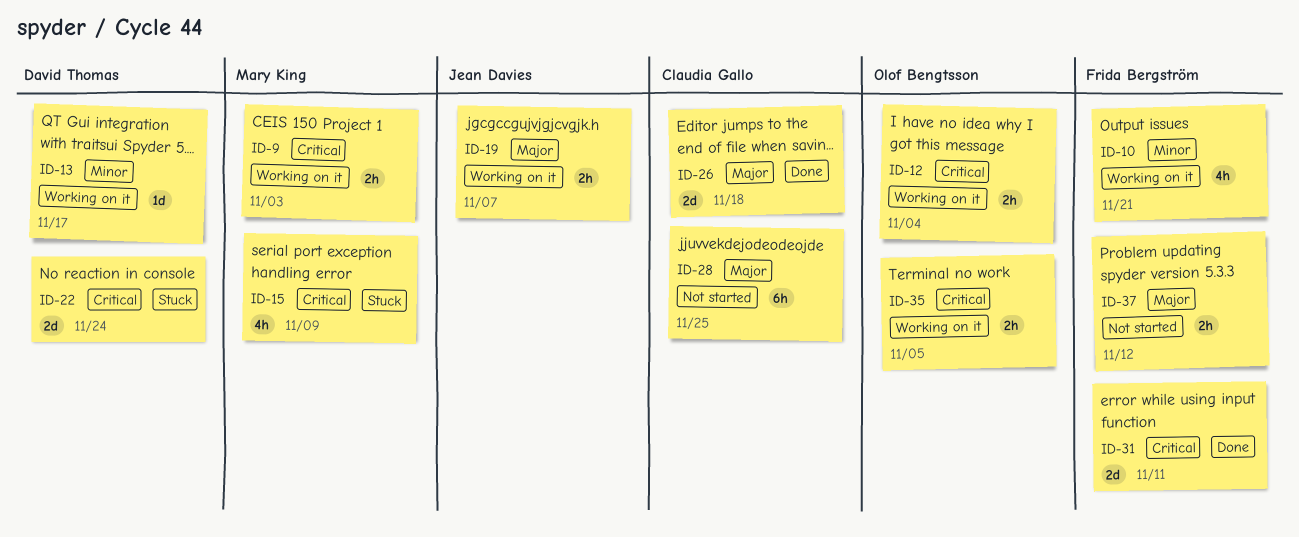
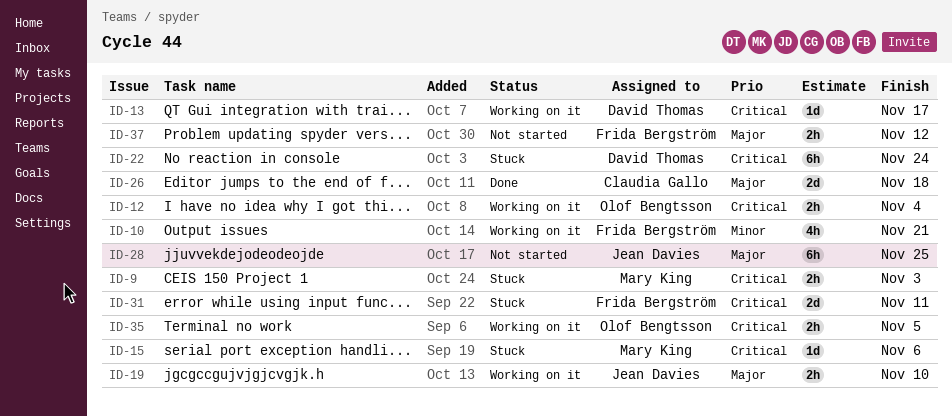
ID-9, status: Working on it -> Stuck
ID-13, priority: Minor -> Critical
ID-15, estimate: 4h -> 1d
ID-15, due: Nov 9 -> Nov 6
ID-19, due: Nov 7 -> Nov 10
ID-22, estimate: 2d -> 6h
ID-28, owner: Claudia Gallo -> Jean Davies
ID-31, status: Done -> Stuck

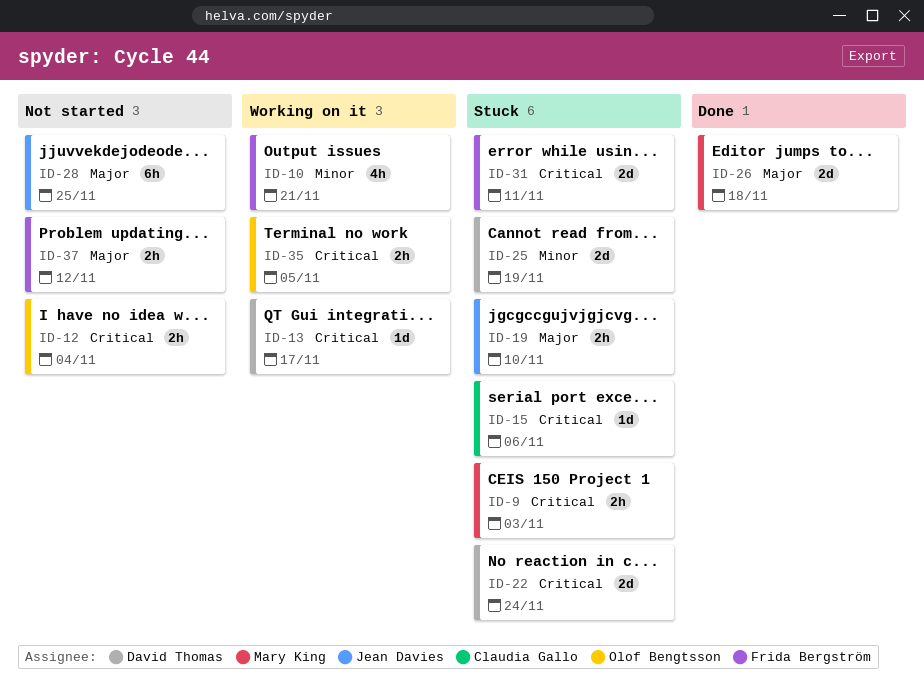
ID-12, status: Working on it -> Not started
ID-15, owner: Mary King -> Claudia Gallo
ID-19, status: Working on it -> Stuck
ID-22, estimate: 6h -> 2d
ID-25: none -> present
ID-26, owner: Claudia Gallo -> Mary King

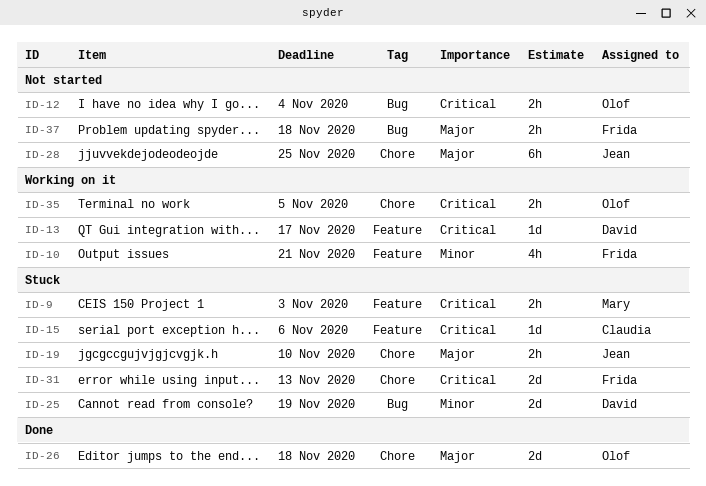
ID-22: present -> none
ID-26, owner: Mary King -> Olof Bengtsson
ID-31, due: Nov 11 -> Nov 13
ID-37, due: Nov 12 -> Nov 18

